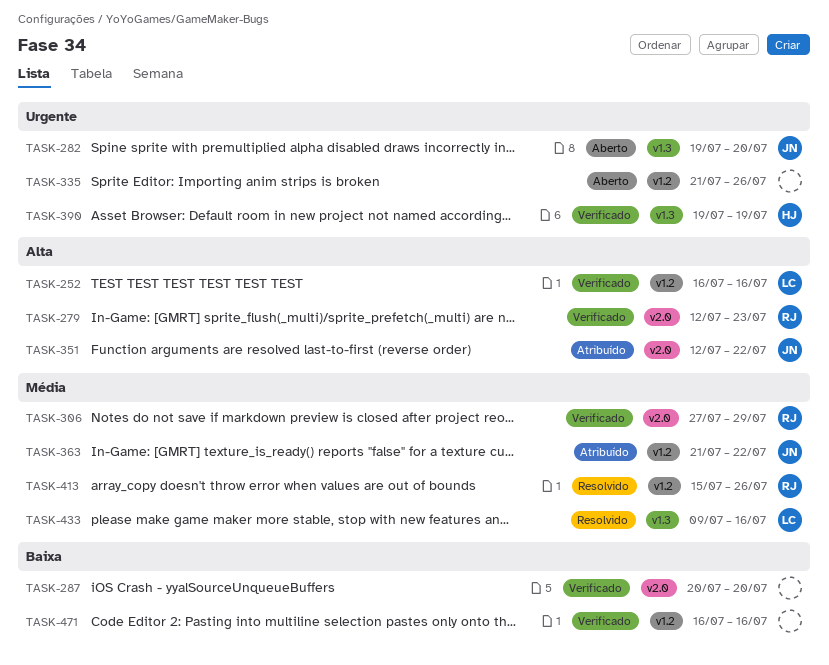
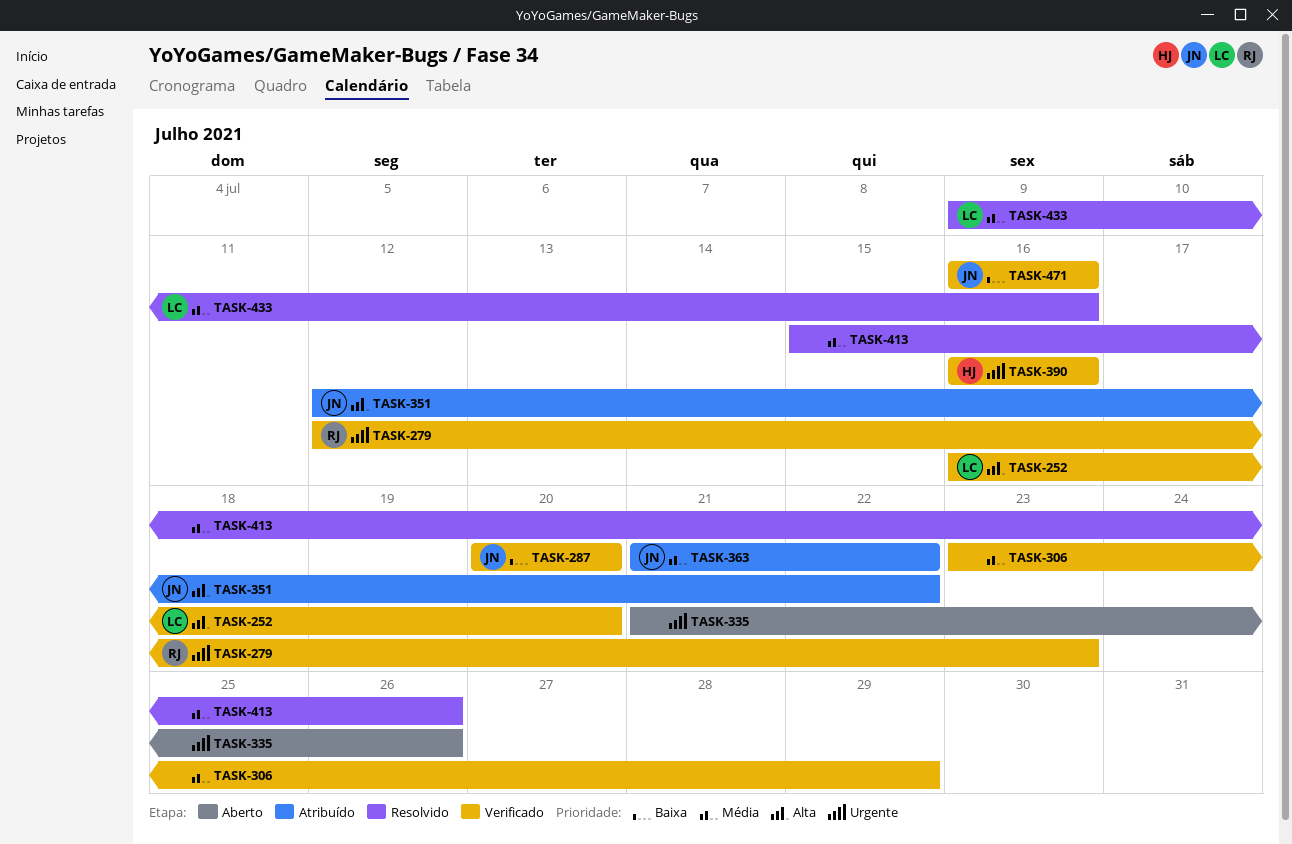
TASK-252, due: Jul 16 -> Jul 20
TASK-279, priority: Alta -> Urgente
TASK-282: present -> none
TASK-287, owner: none -> JN
TASK-306, owner: RJ -> none
TASK-306, start: Jul 27 -> Jul 23
TASK-390, start: Jul 19 -> Jul 16
TASK-390, due: Jul 19 -> Jul 16
TASK-413, owner: RJ -> none
TASK-471, owner: none -> JN

